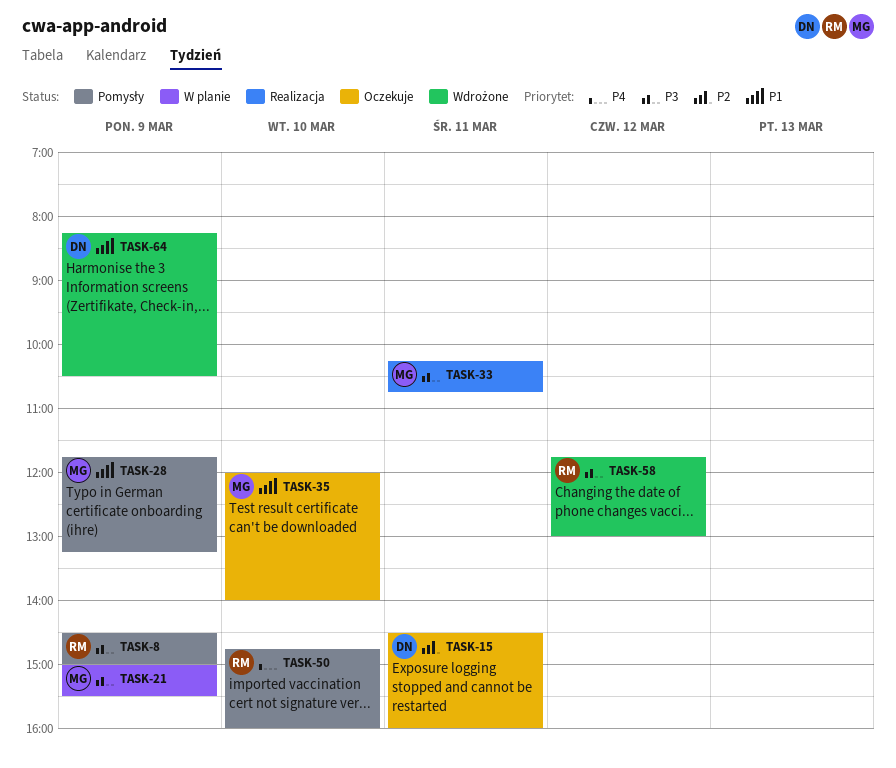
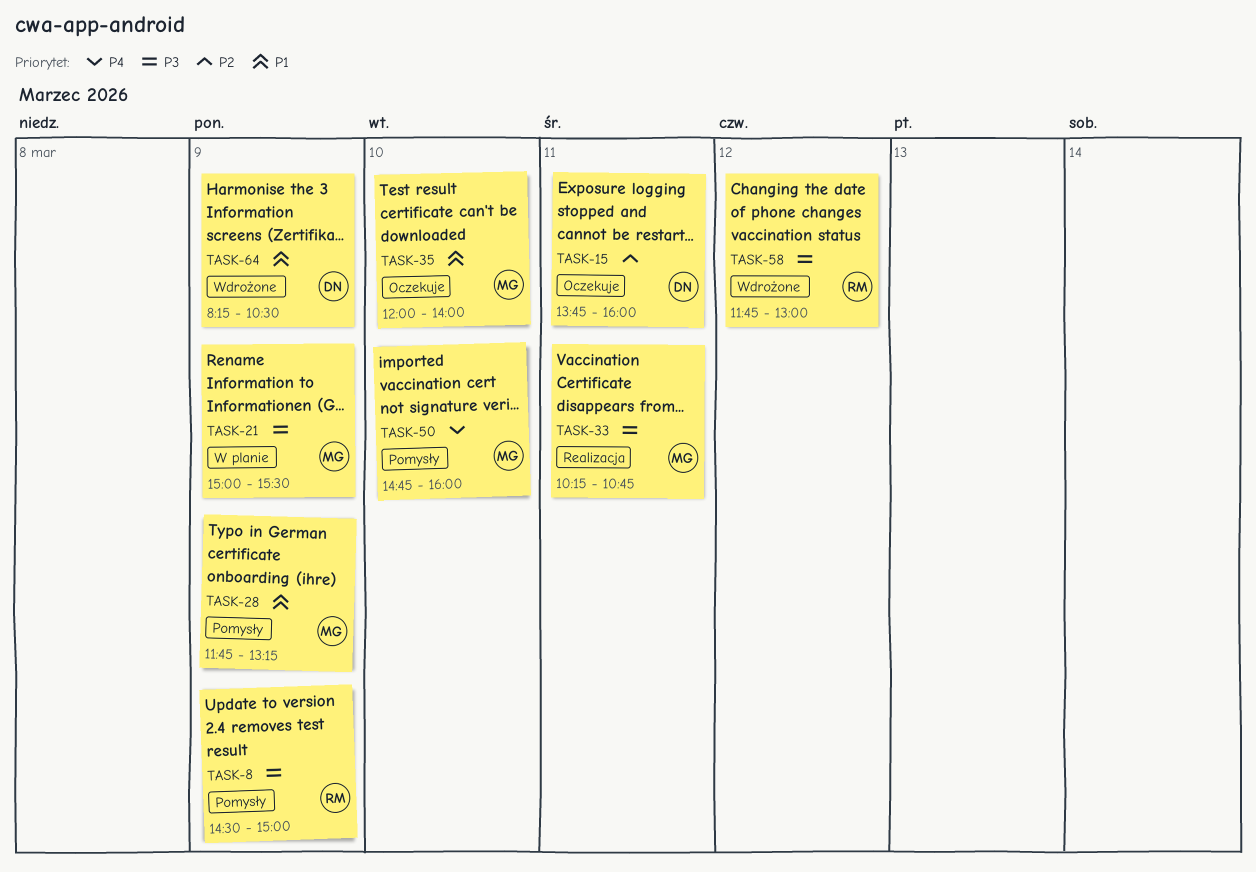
TASK-15, begins: 14:30 -> 13:45
TASK-50, owner: RM -> MG

